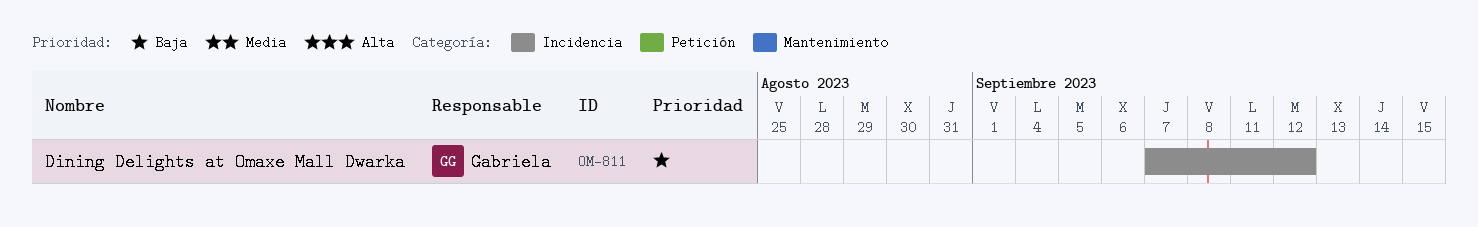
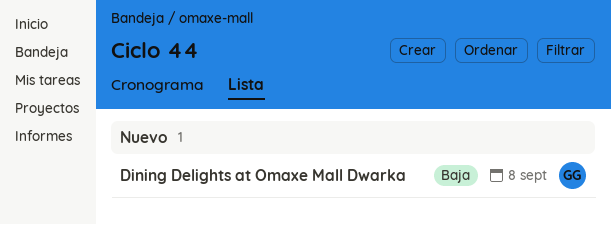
Dining Delights at Omaxe Mall Dwarka, due: Sep 12 -> Sep 8

